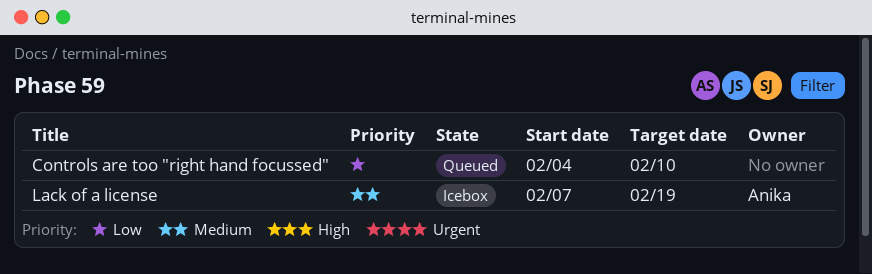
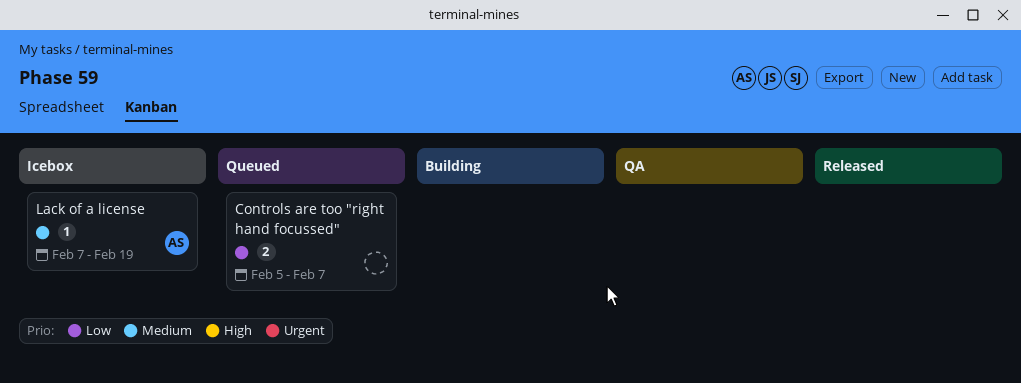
Controls are too "right hand focussed", start: Feb 4 -> Feb 5
Controls are too "right hand focussed", due: Feb 10 -> Feb 7

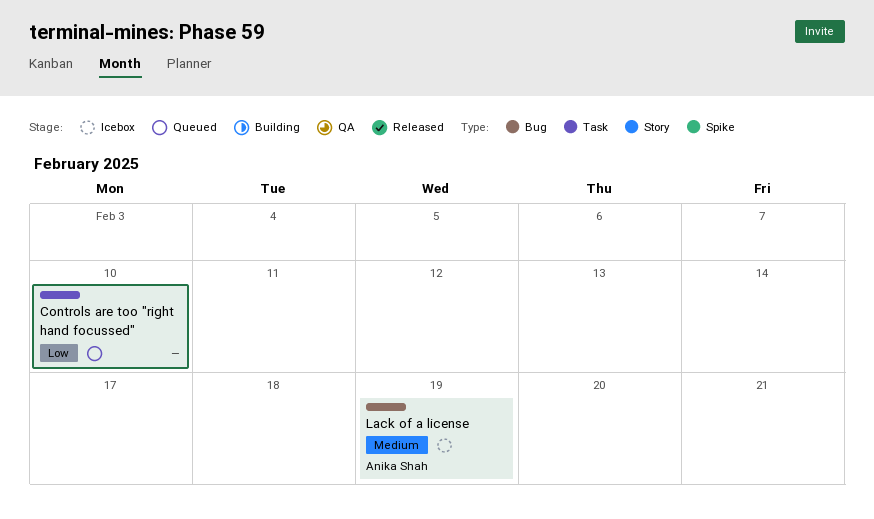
Controls are too "right hand focussed", due: Feb 7 -> Feb 10

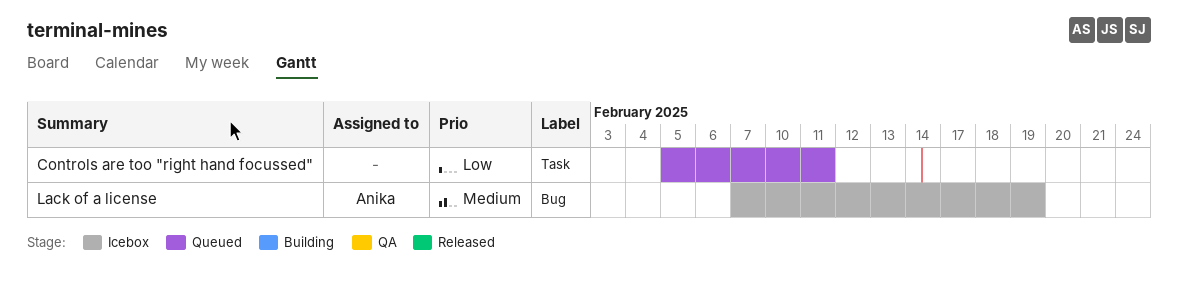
Controls are too "right hand focussed", due: Feb 10 -> Feb 11

